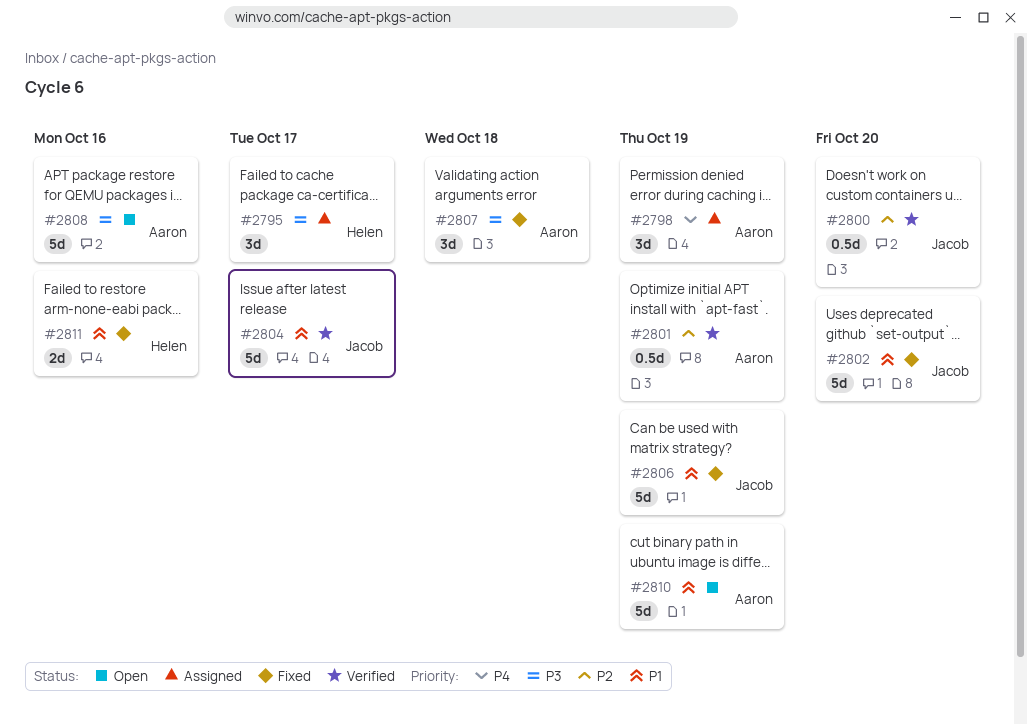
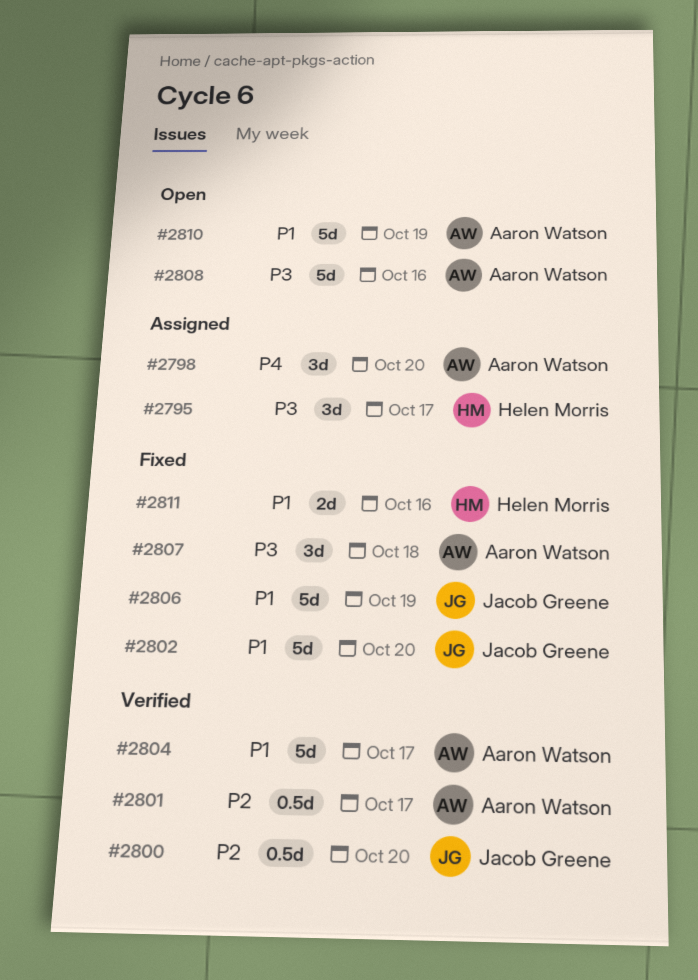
#2798, due: Oct 19 -> Oct 20
#2801, due: Oct 19 -> Oct 17
#2804, owner: Jacob Greene -> Aaron Watson

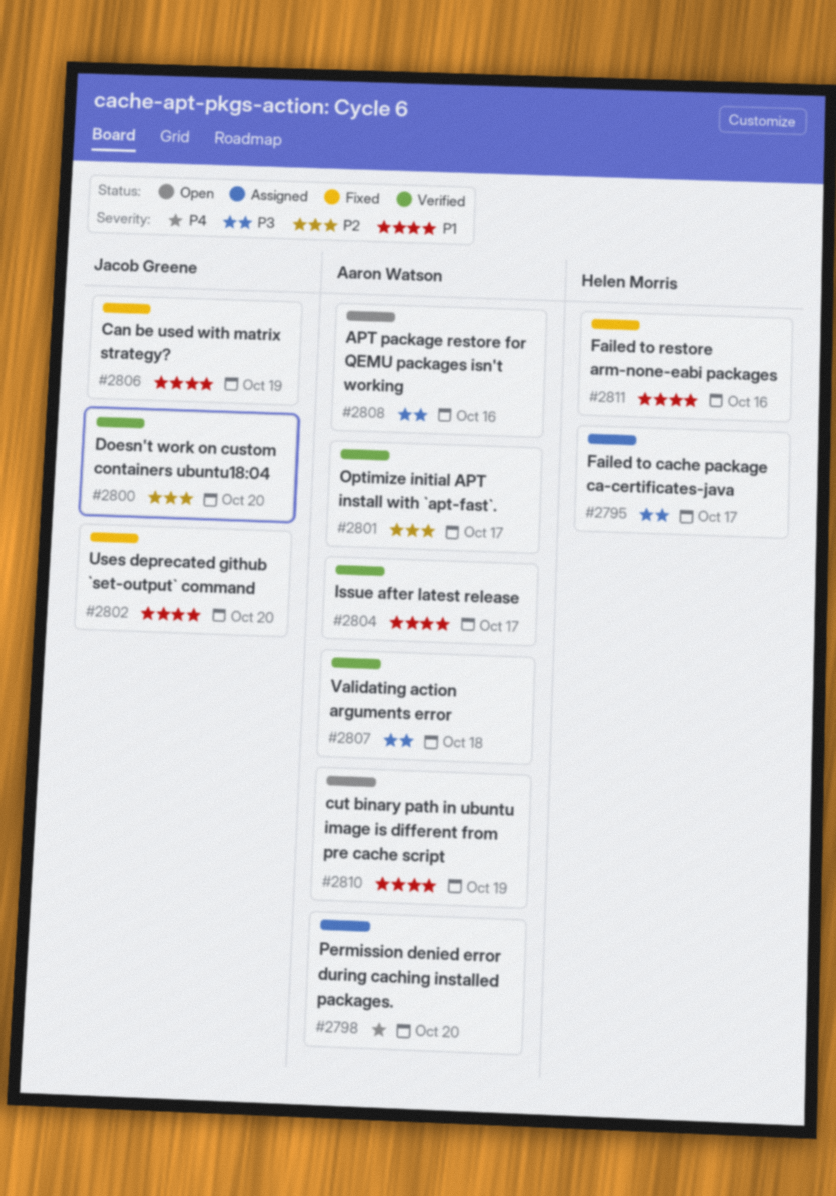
#2807, status: Fixed -> Verified

